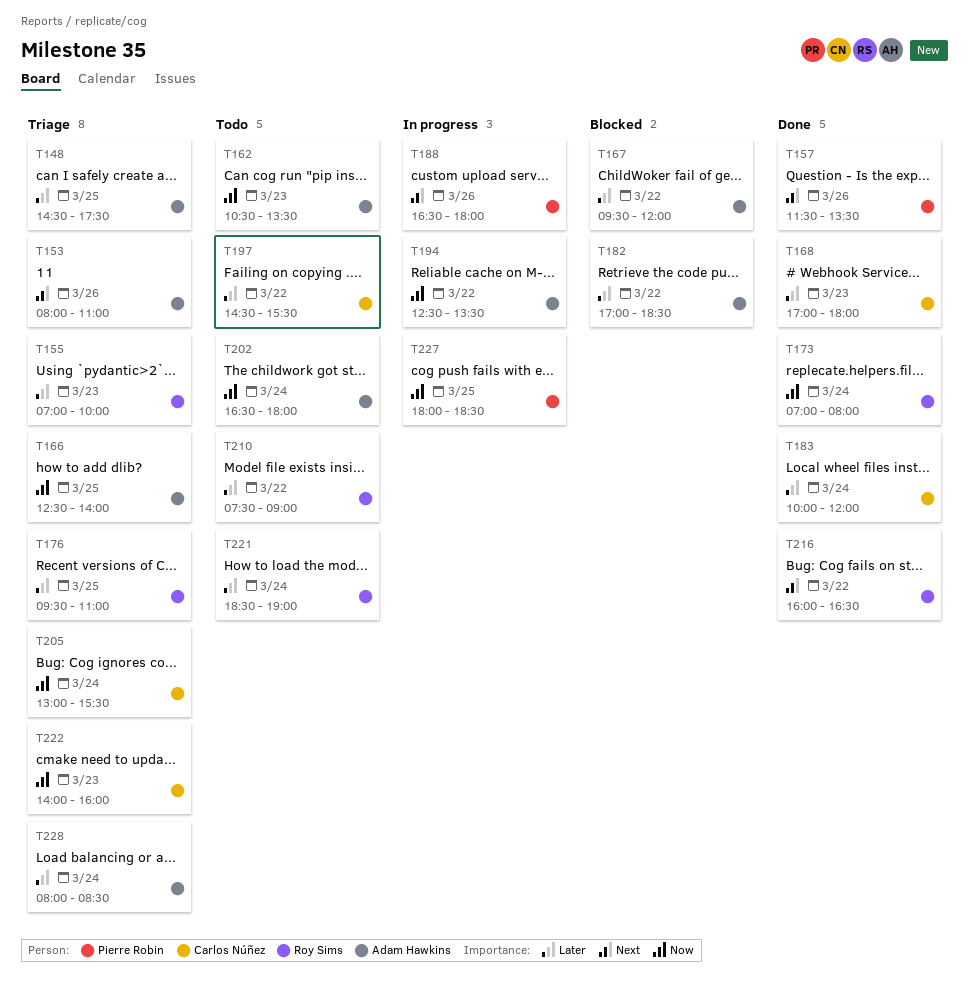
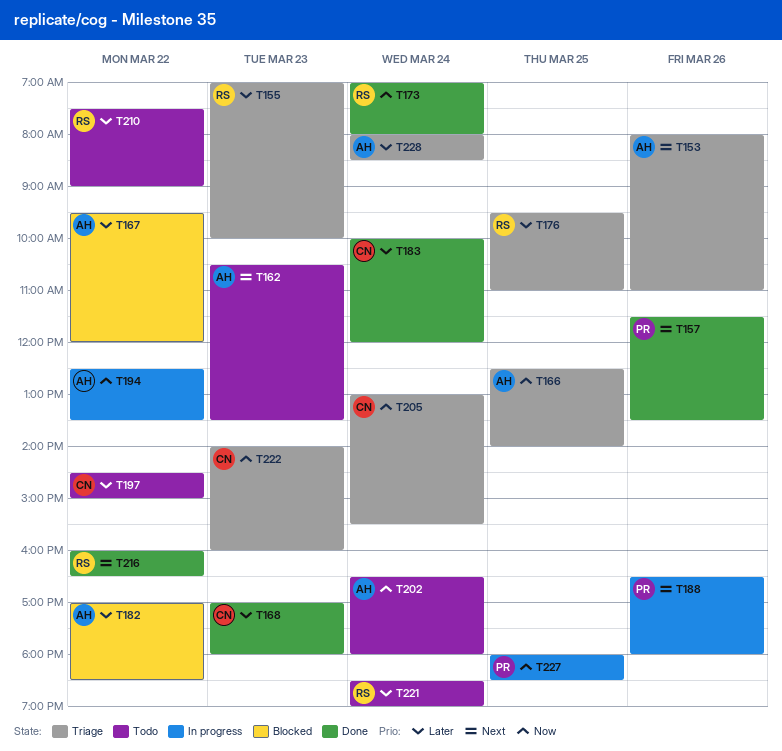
T148: present -> none
T162, priority: Now -> Next
T197, ends: 15:30 -> 15:00

